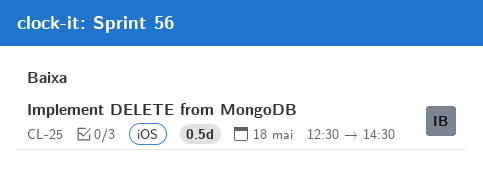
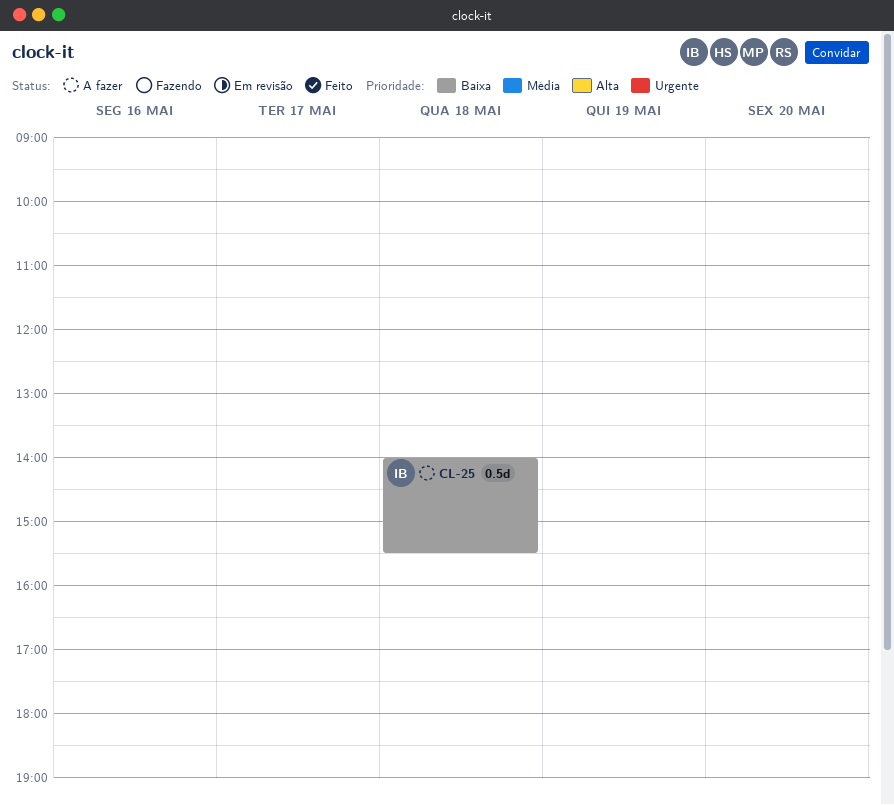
CL-25, begins: 12:30 -> 14:00
CL-25, ends: 14:30 -> 15:30

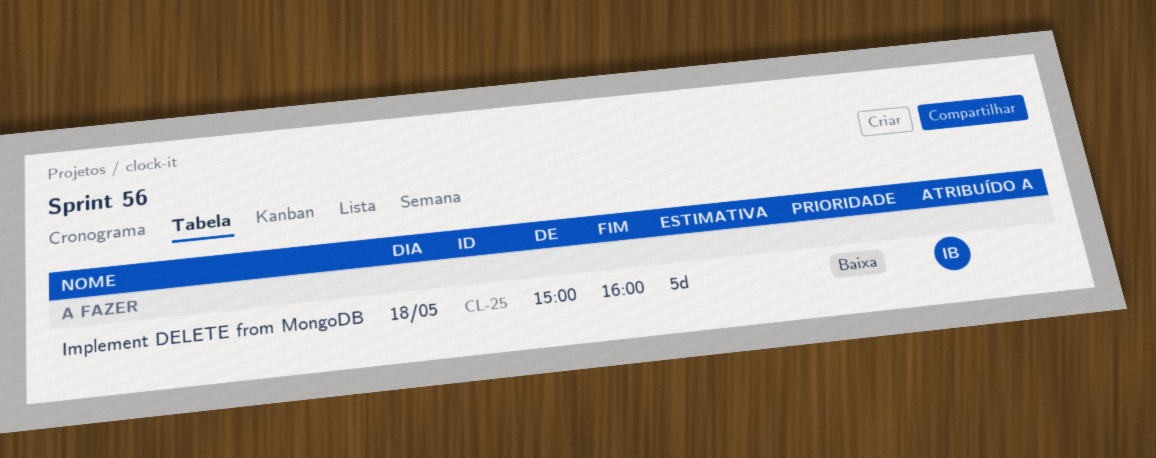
CL-25, estimate: 0.5d -> 5d
CL-25, begins: 14:00 -> 15:00
CL-25, ends: 15:30 -> 16:00

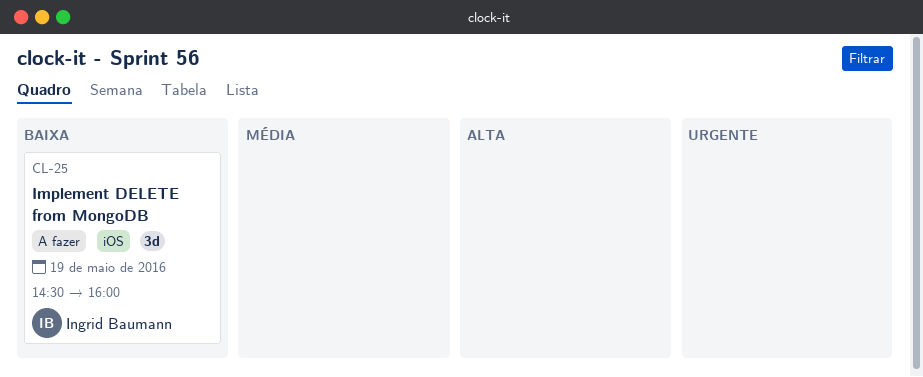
CL-25, estimate: 5d -> 3d
CL-25, day: May 18 -> May 19
CL-25, begins: 15:00 -> 14:30

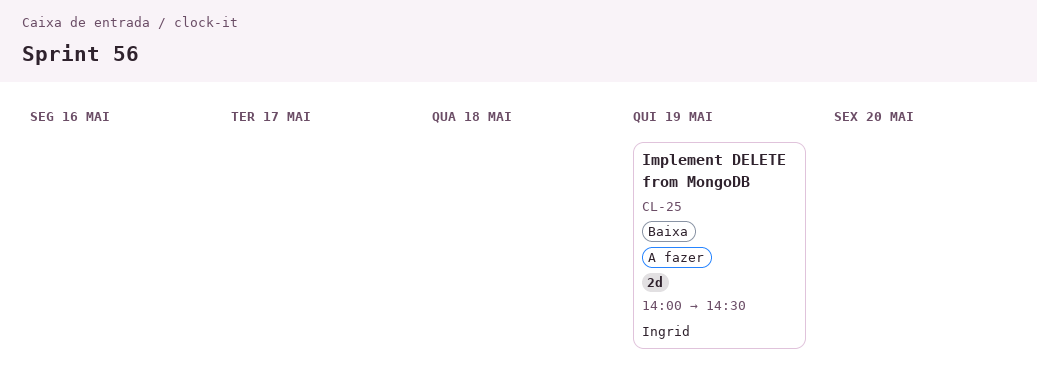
CL-25, estimate: 3d -> 2d
CL-25, begins: 14:30 -> 14:00
CL-25, ends: 16:00 -> 14:30

